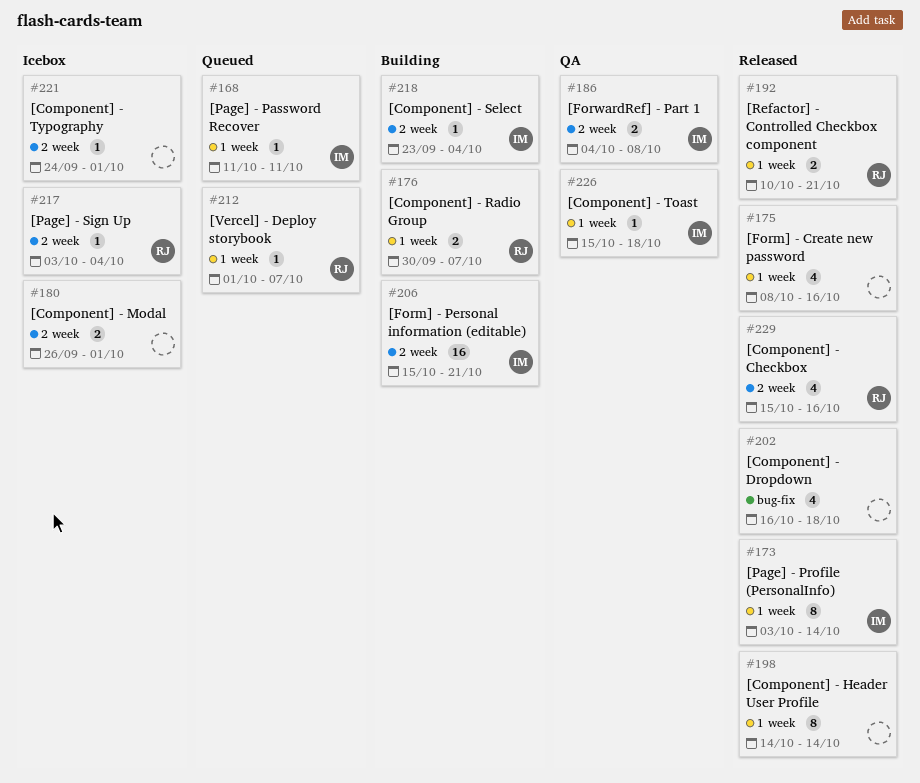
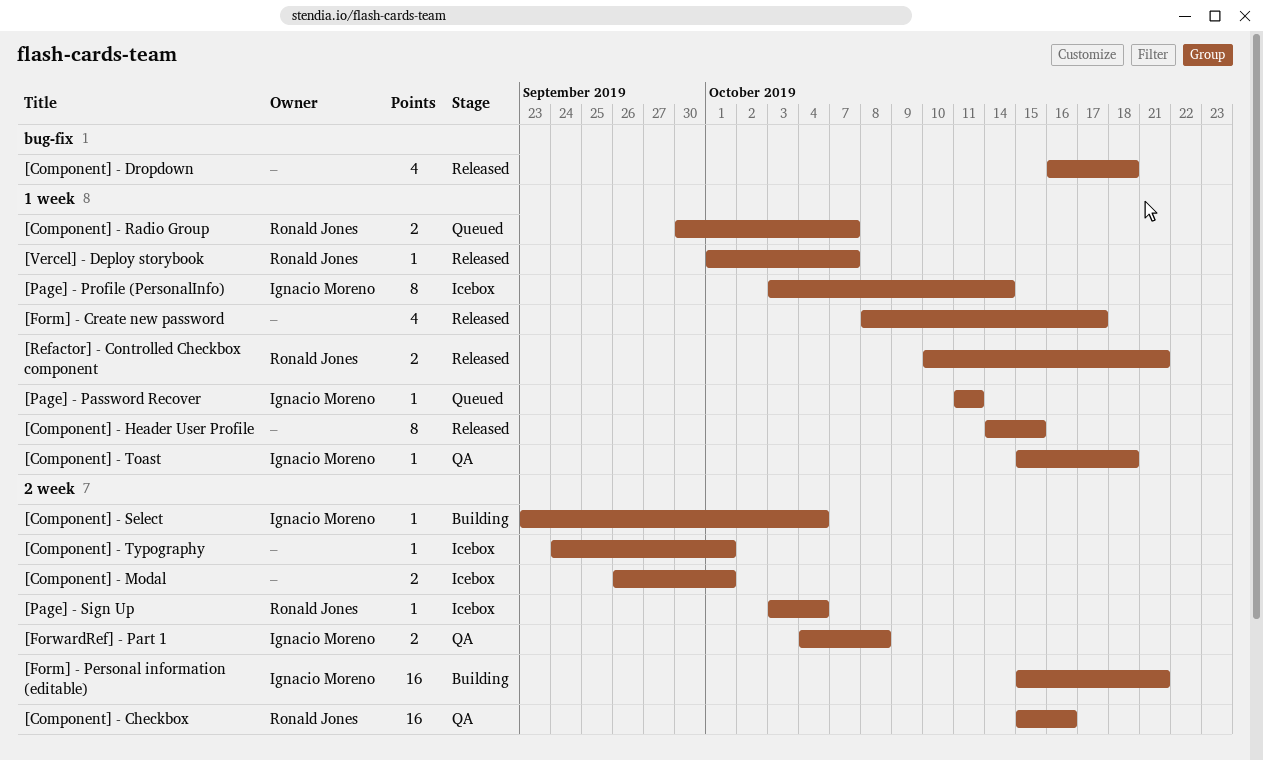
[Component] - Checkbox, status: Released -> QA
[Component] - Checkbox, estimate: 4 -> 16
[Component] - Header User Profile, due: Oct 14 -> Oct 15
[Component] - Radio Group, status: Building -> Queued
[Form] - Create new password, due: Oct 16 -> Oct 17
[Page] - Profile (PersonalInfo), status: Released -> Icebox
[Vercel] - Deploy storybook, status: Queued -> Released

